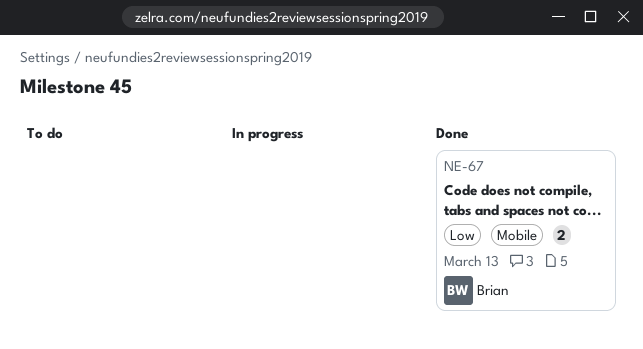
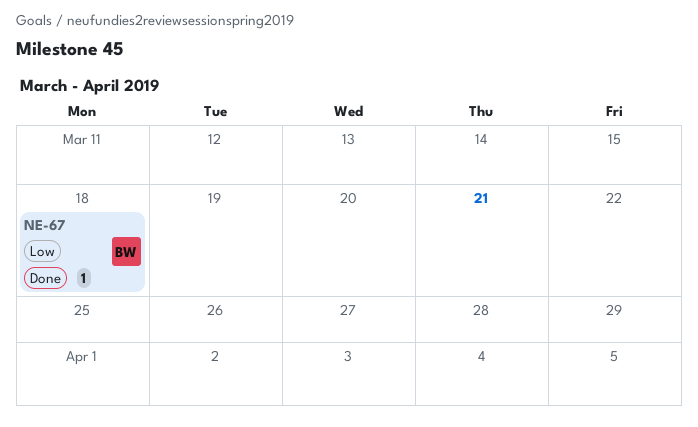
NE-67, estimate: 2 -> 1
NE-67, due: Mar 13 -> Mar 18

